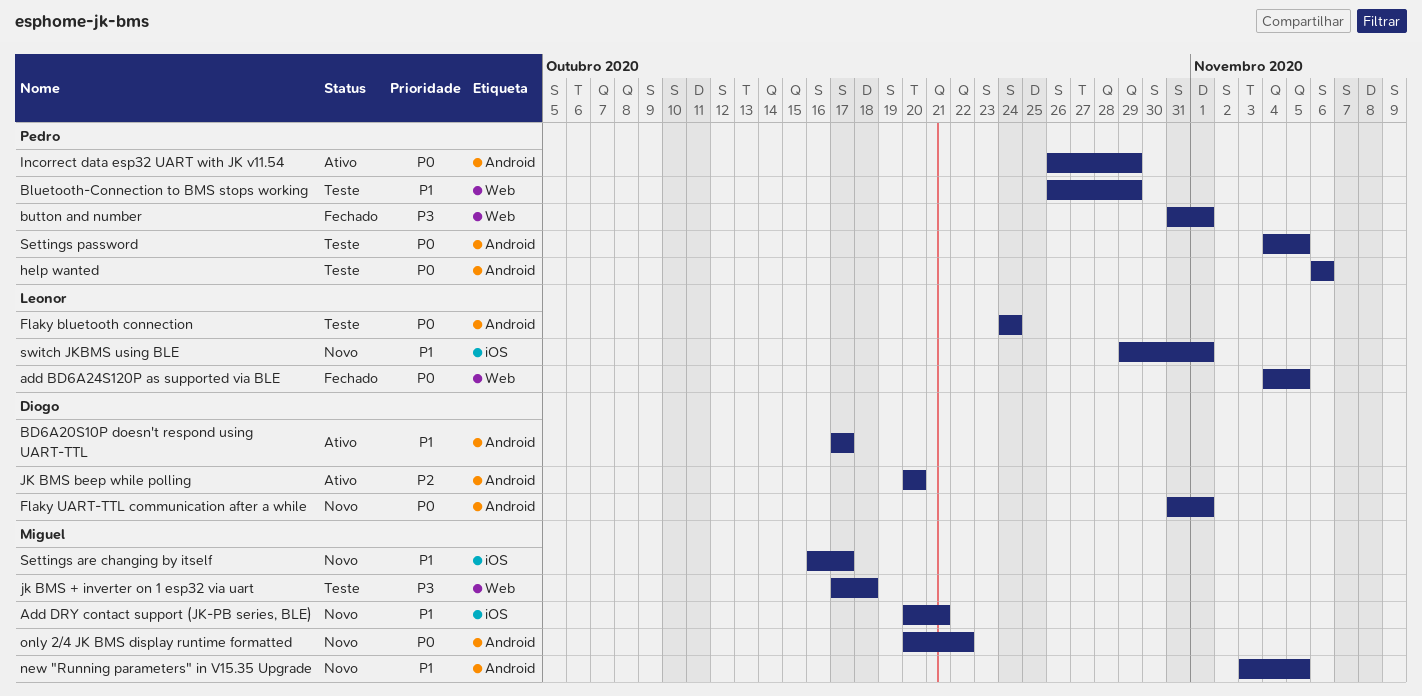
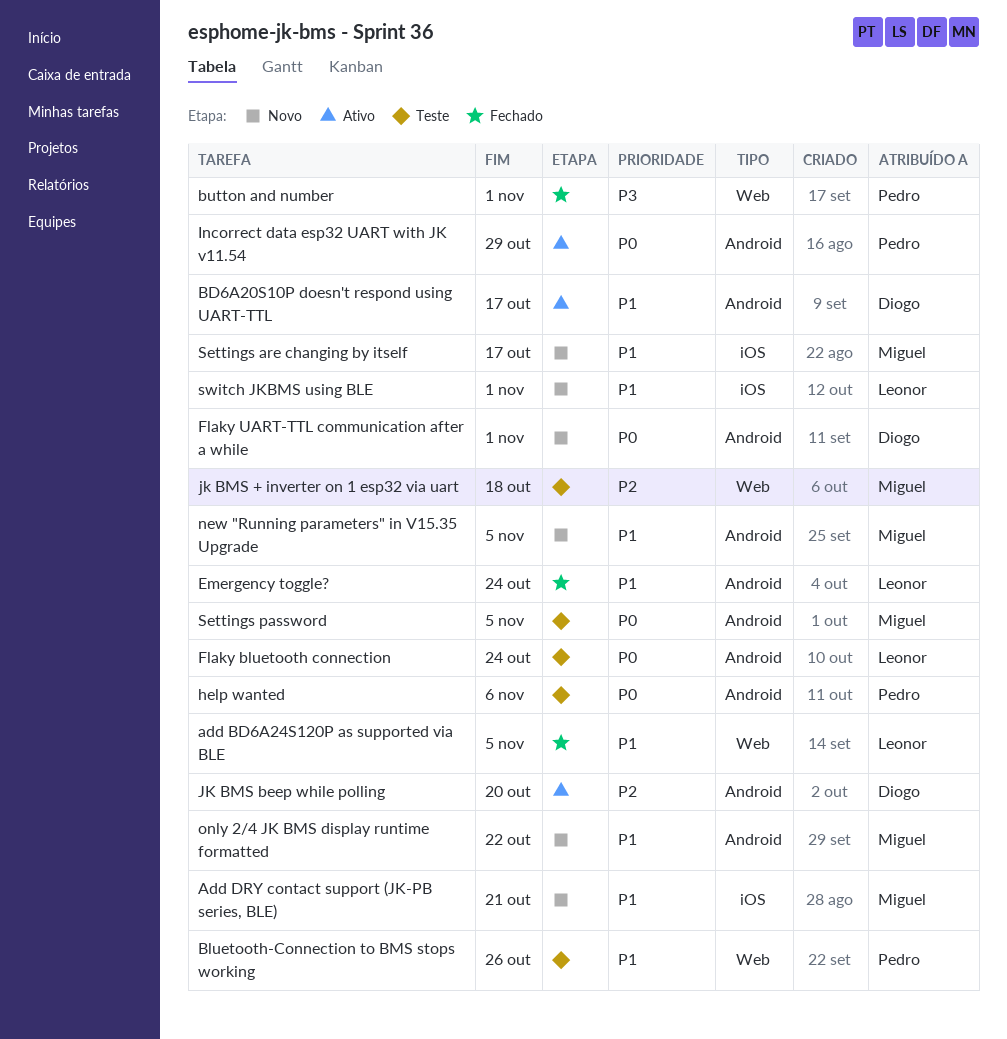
add BD6A24S120P as supported via BLE, priority: P0 -> P1
Bluetooth-Connection to BMS stops working, due: Oct 29 -> Oct 26
Emergency toggle?: none -> present
jk BMS + inverter on 1 esp32 via uart, priority: P3 -> P2
only 2/4 JK BMS display runtime formatted, priority: P0 -> P1
Settings password, owner: Pedro -> Miguel

